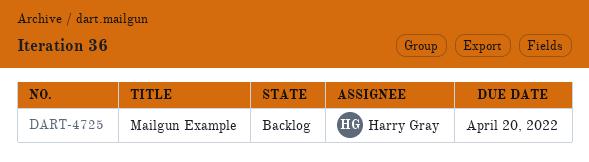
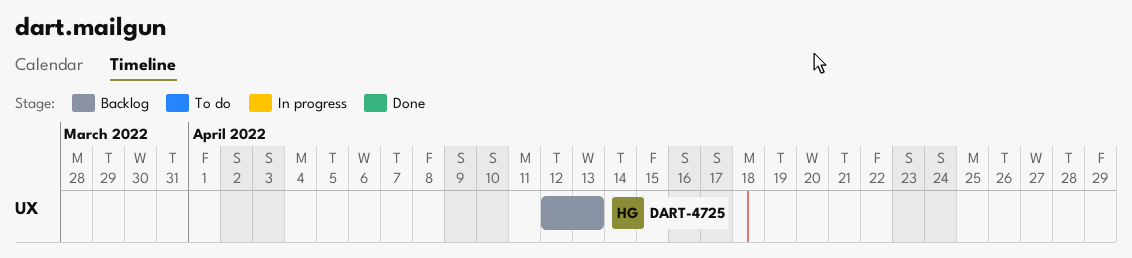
DART-4725, due: Apr 20 -> Apr 13

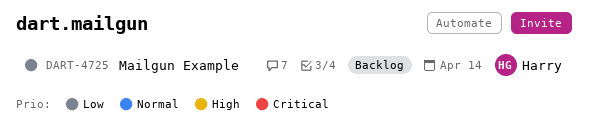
DART-4725, due: Apr 13 -> Apr 14

